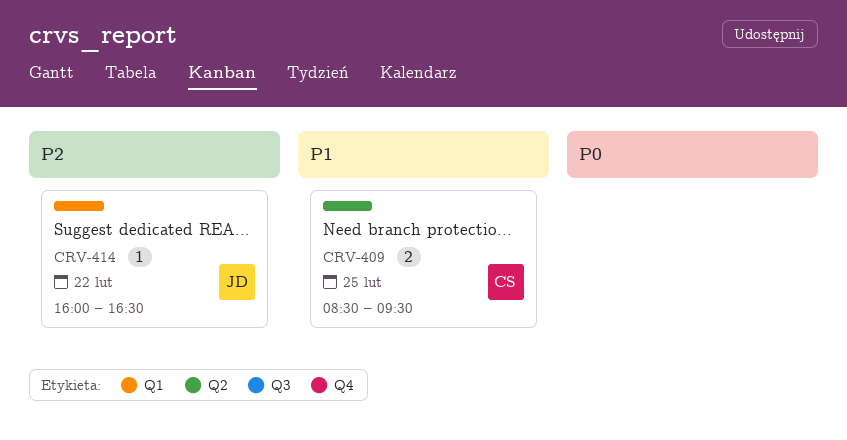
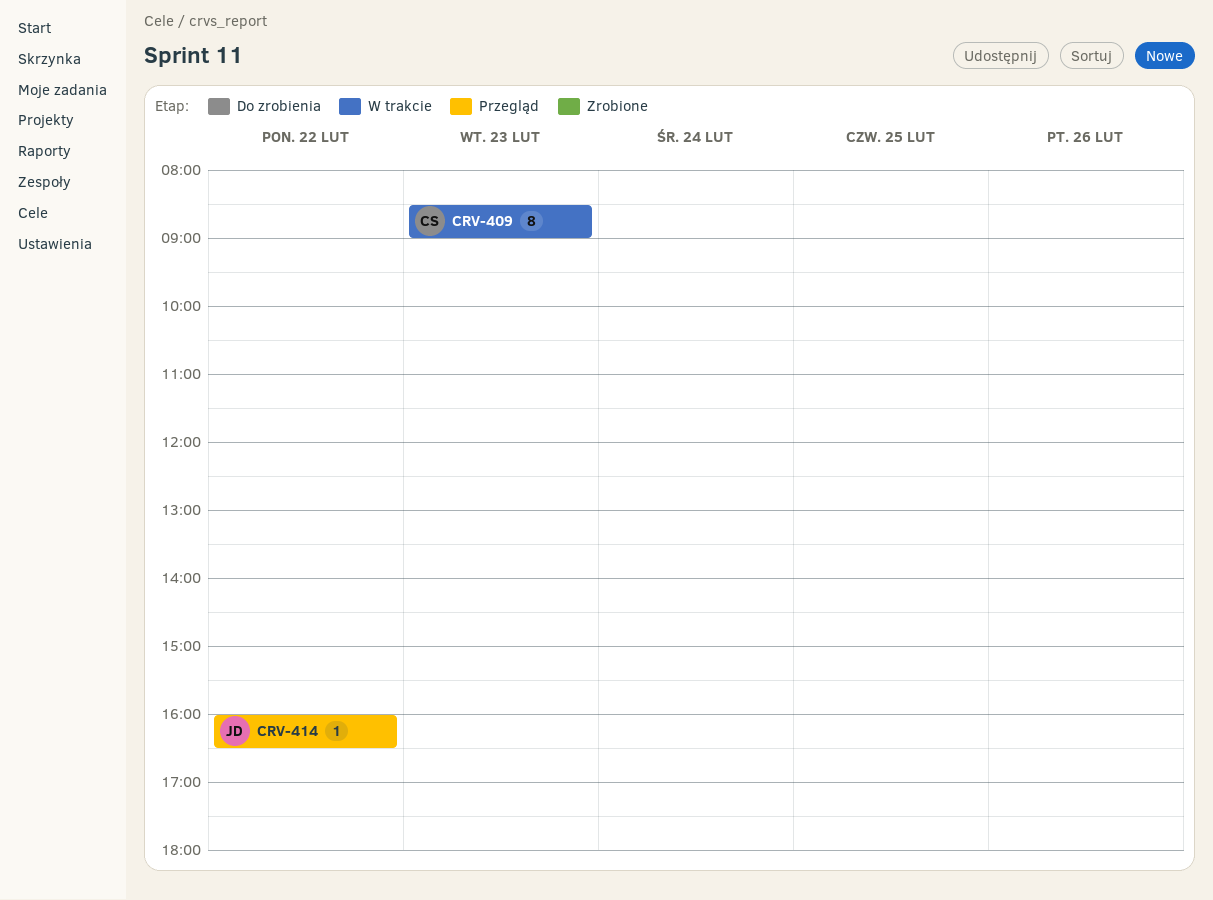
CRV-409, estimate: 2 -> 8
CRV-409, day: Feb 25 -> Feb 23
CRV-409, ends: 09:30 -> 09:00

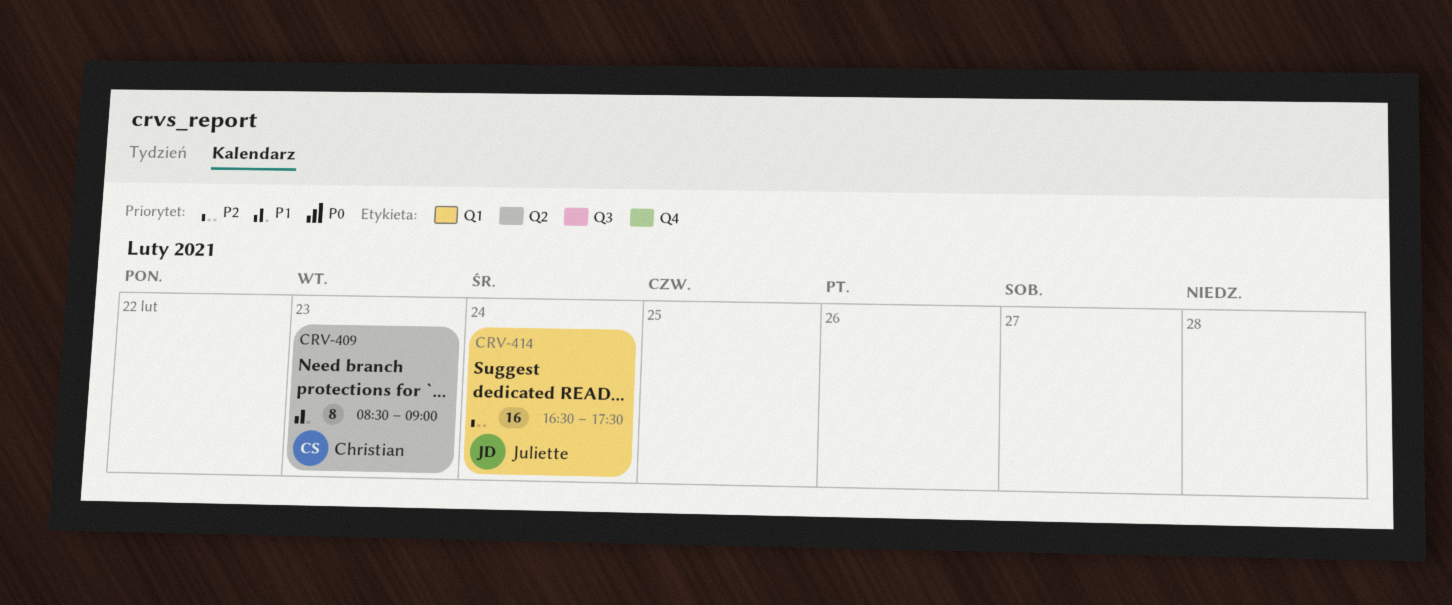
CRV-414, estimate: 1 -> 16
CRV-414, day: Feb 22 -> Feb 24
CRV-414, begins: 16:00 -> 16:30
CRV-414, ends: 16:30 -> 17:30

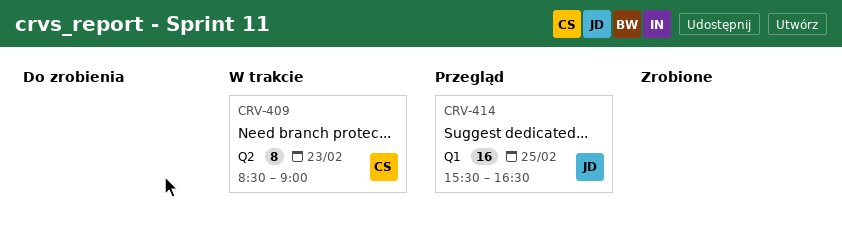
CRV-414, day: Feb 24 -> Feb 25
CRV-414, begins: 16:30 -> 15:30
CRV-414, ends: 17:30 -> 16:30

